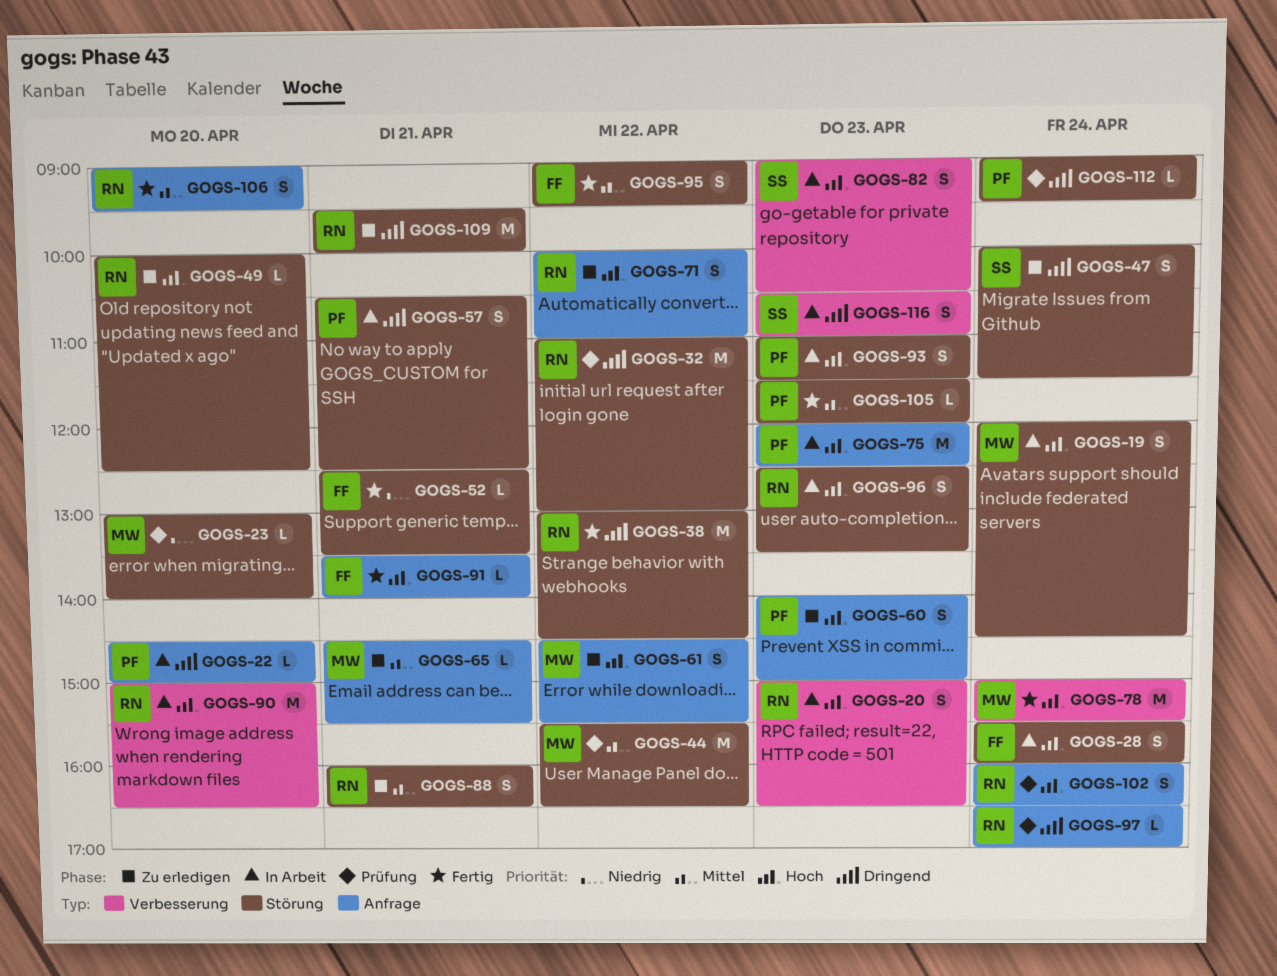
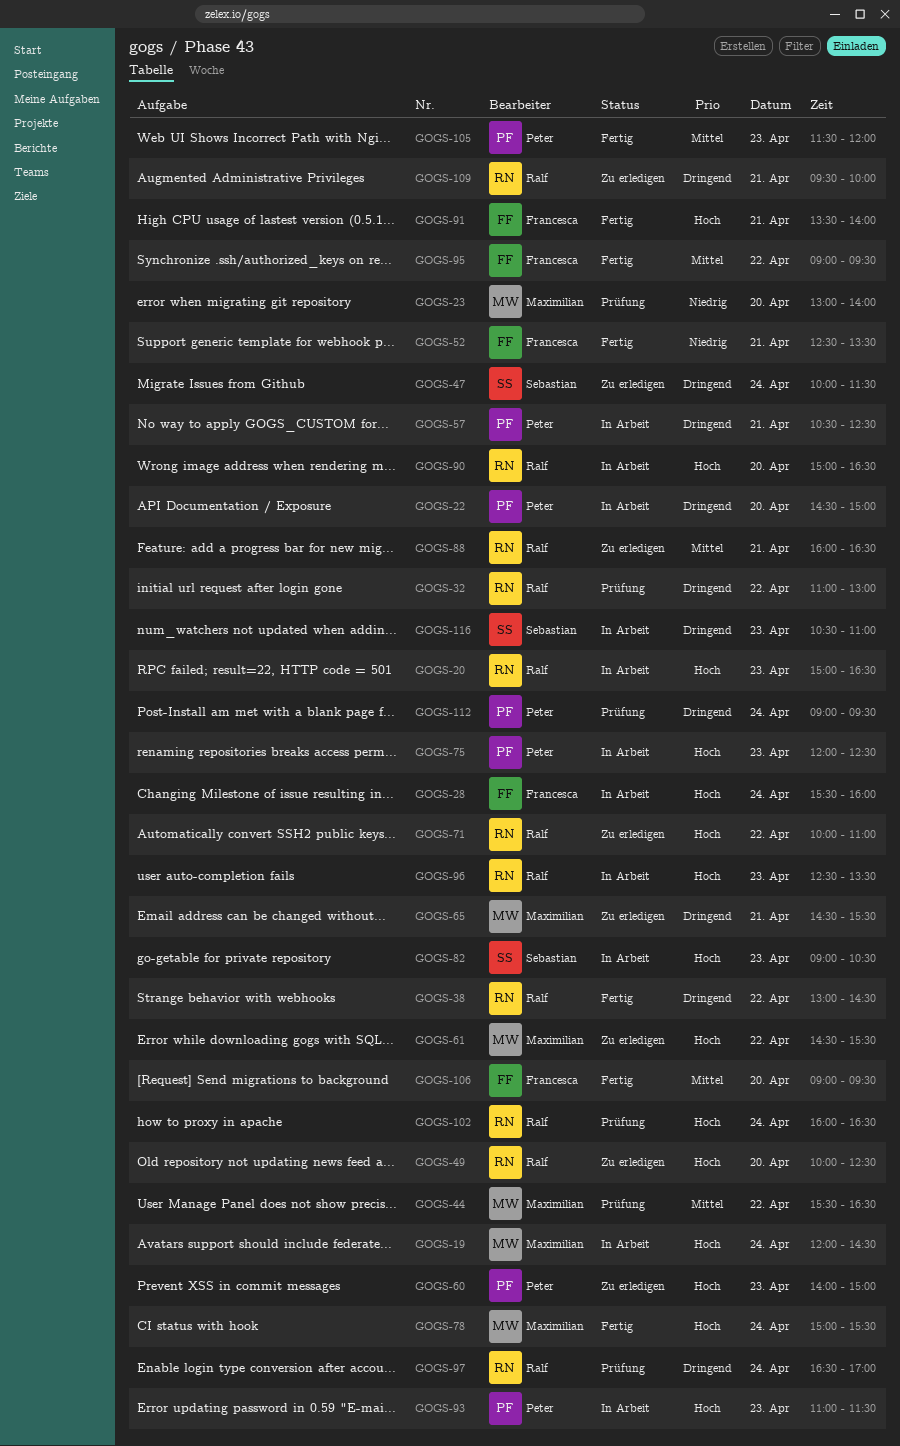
GOGS-65, priority: Mittel -> Dringend
GOGS-106, owner: Ralf -> Francesca

